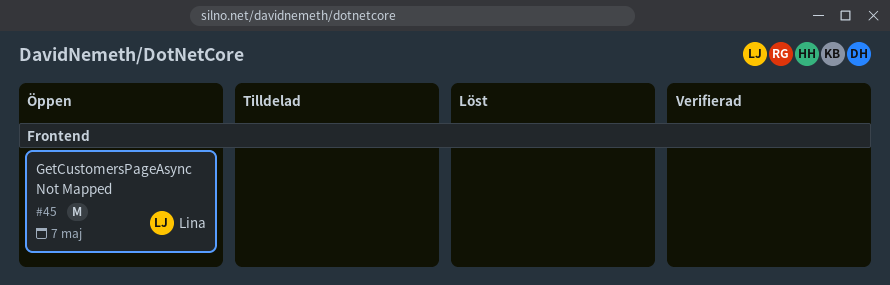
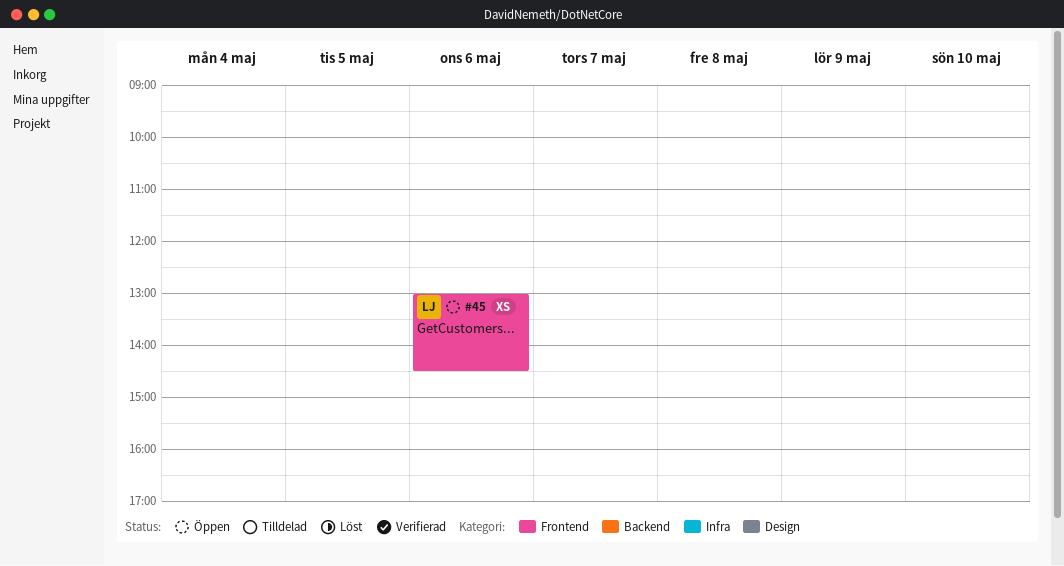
#45, estimate: M -> XS
#45, day: May 7 -> May 6

